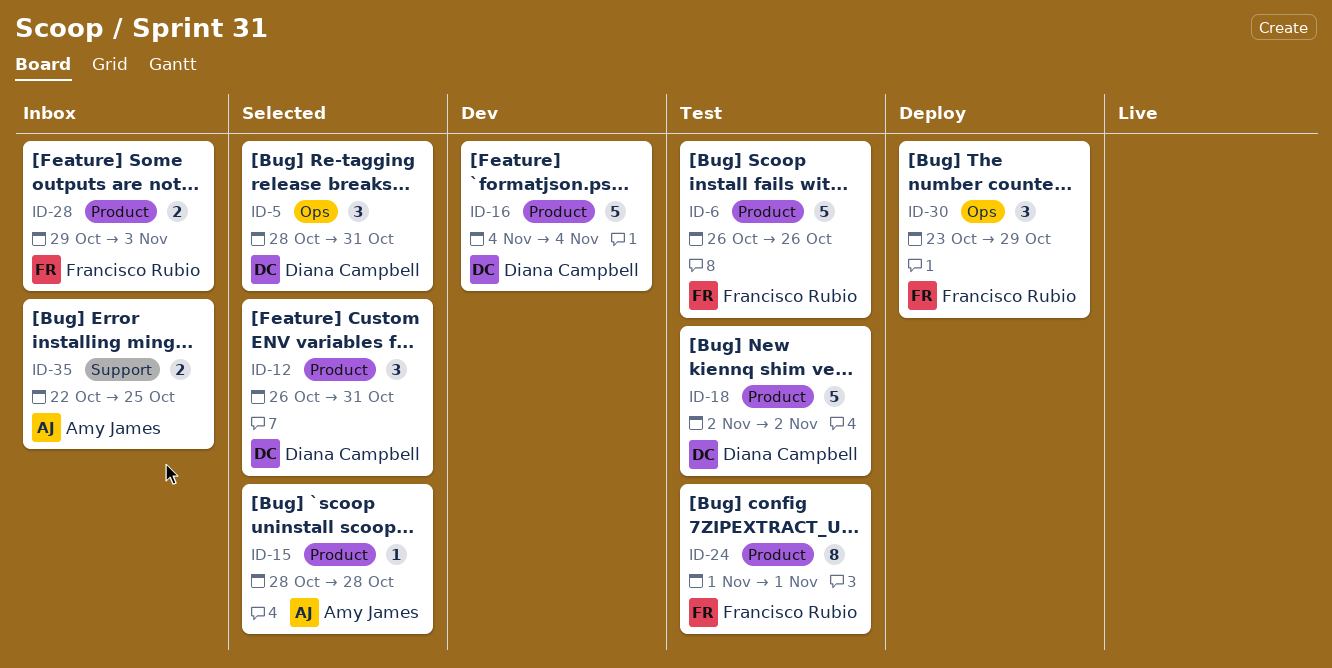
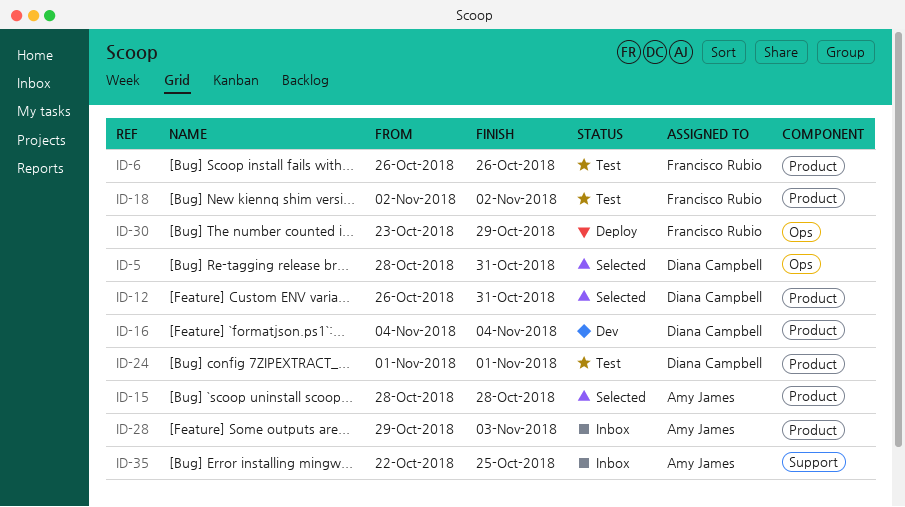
ID-18, owner: Diana Campbell -> Francisco Rubio
ID-24, owner: Francisco Rubio -> Diana Campbell
ID-28, owner: Francisco Rubio -> Amy James

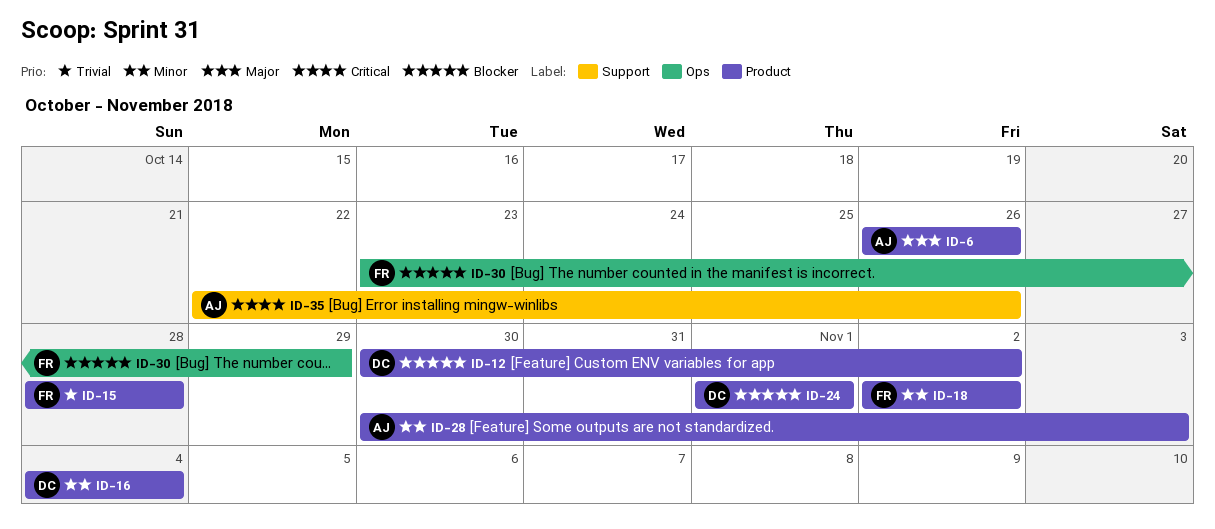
ID-5: present -> none
ID-6, owner: Francisco Rubio -> Amy James
ID-12, start: Oct 26 -> Oct 30
ID-12, due: Oct 31 -> Nov 2
ID-15, owner: Amy James -> Francisco Rubio
ID-28, start: Oct 29 -> Oct 30
ID-35, due: Oct 25 -> Oct 26

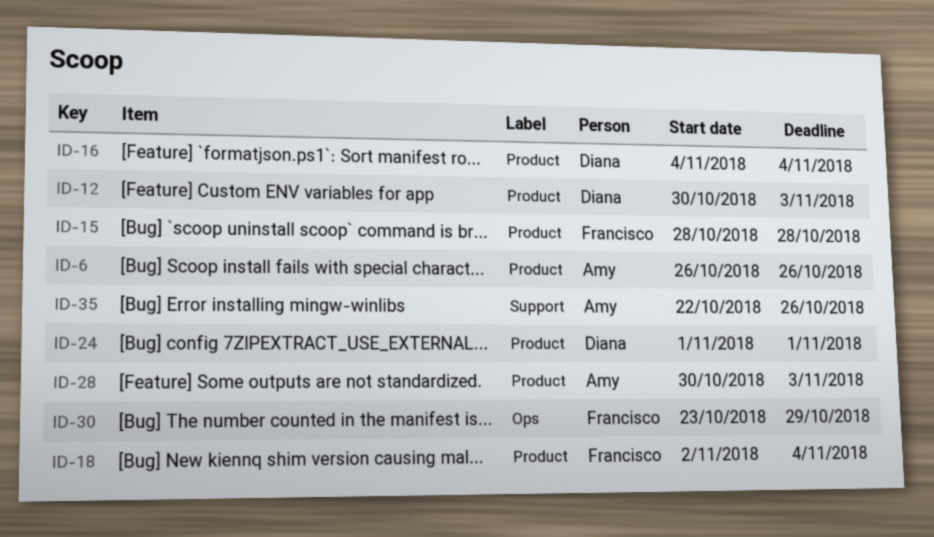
ID-12, due: Nov 2 -> Nov 3
ID-18, due: Nov 2 -> Nov 4

